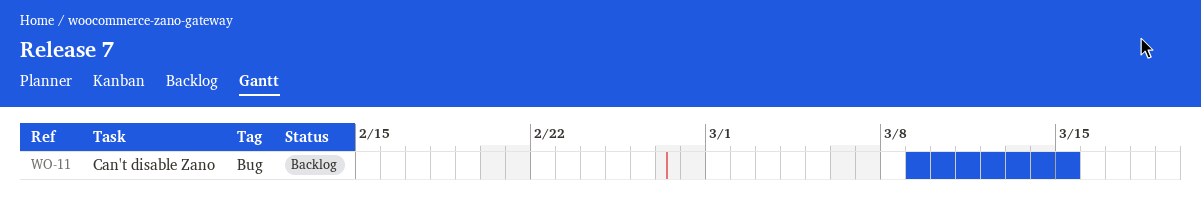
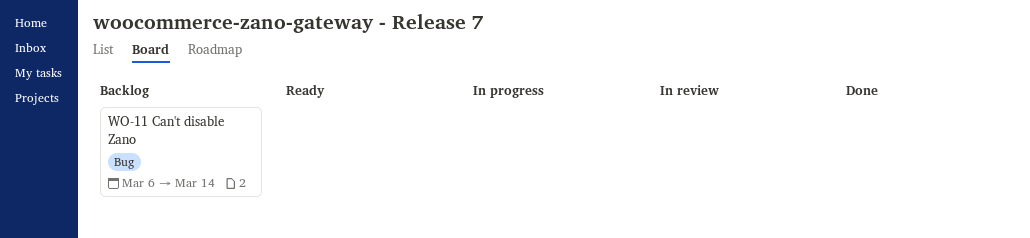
WO-11, start: Mar 9 -> Mar 6
WO-11, due: Mar 15 -> Mar 14

